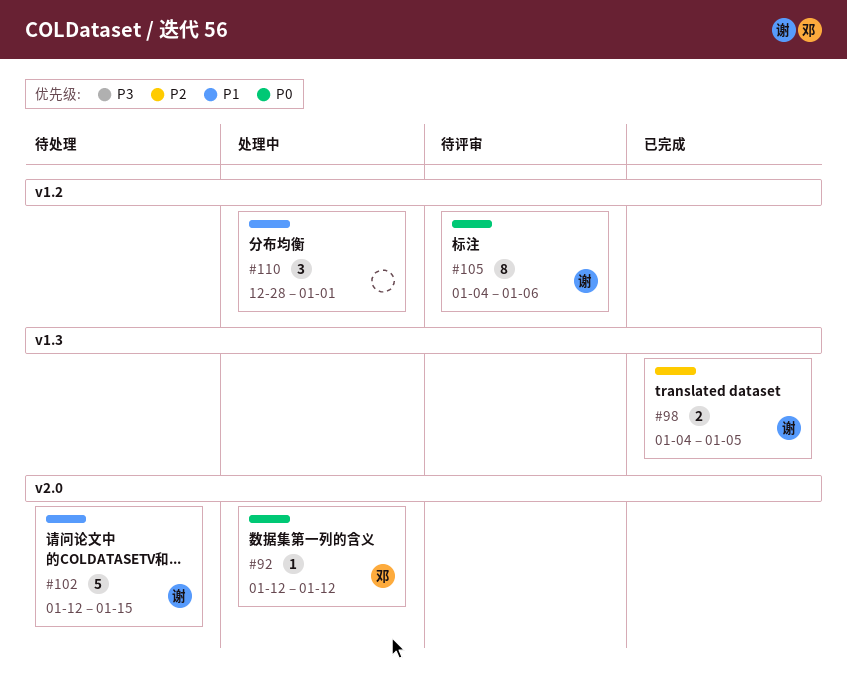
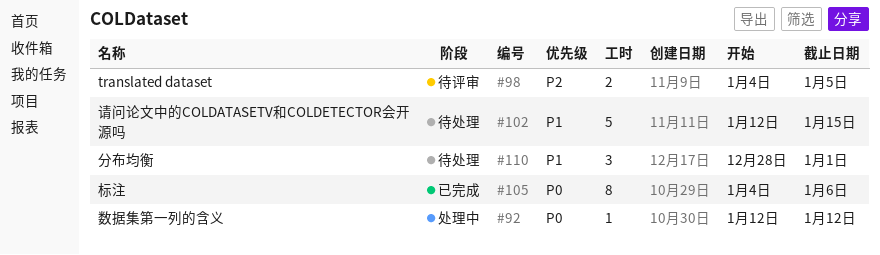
#98, status: 已完成 -> 待评审
#105, status: 待评审 -> 已完成
#110, status: 处理中 -> 待处理

